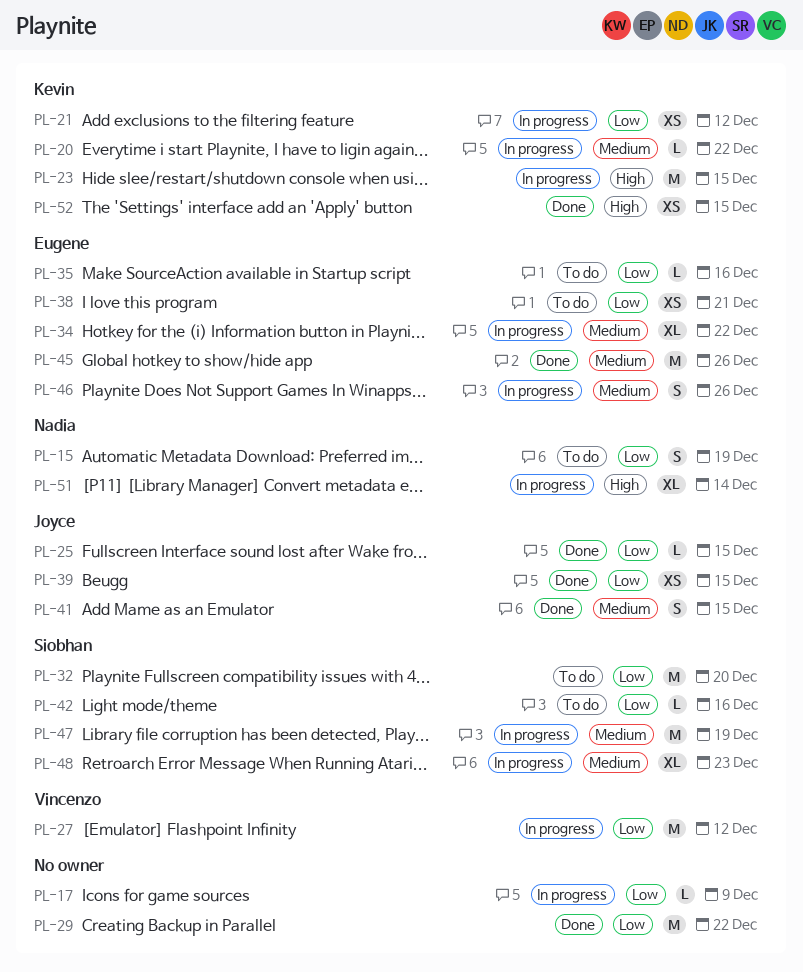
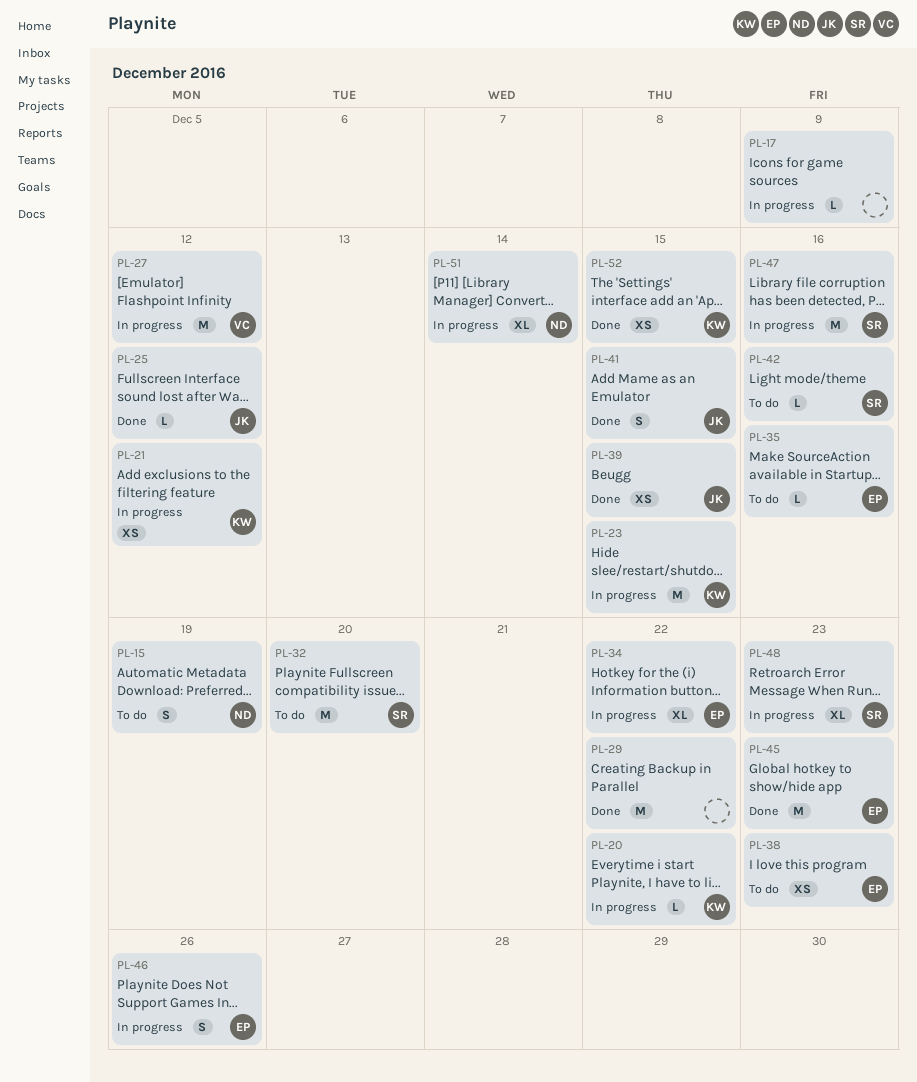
PL-25, due: Dec 15 -> Dec 12
PL-38, due: Dec 21 -> Dec 23
PL-45, due: Dec 26 -> Dec 23
PL-47, due: Dec 19 -> Dec 16

